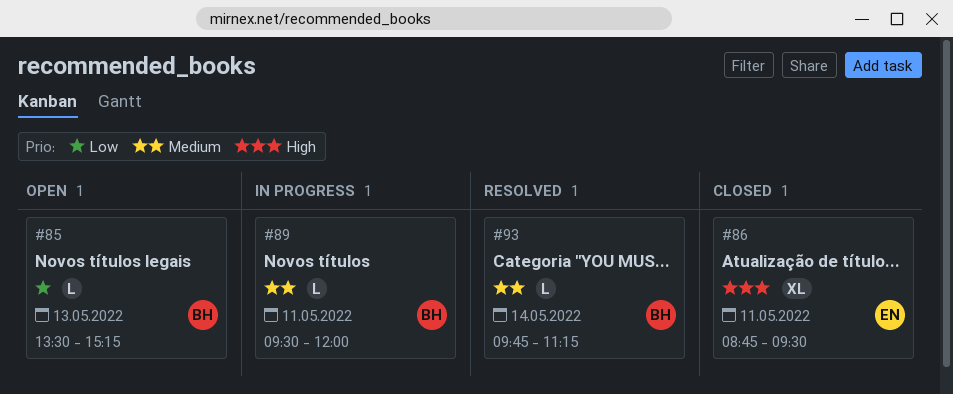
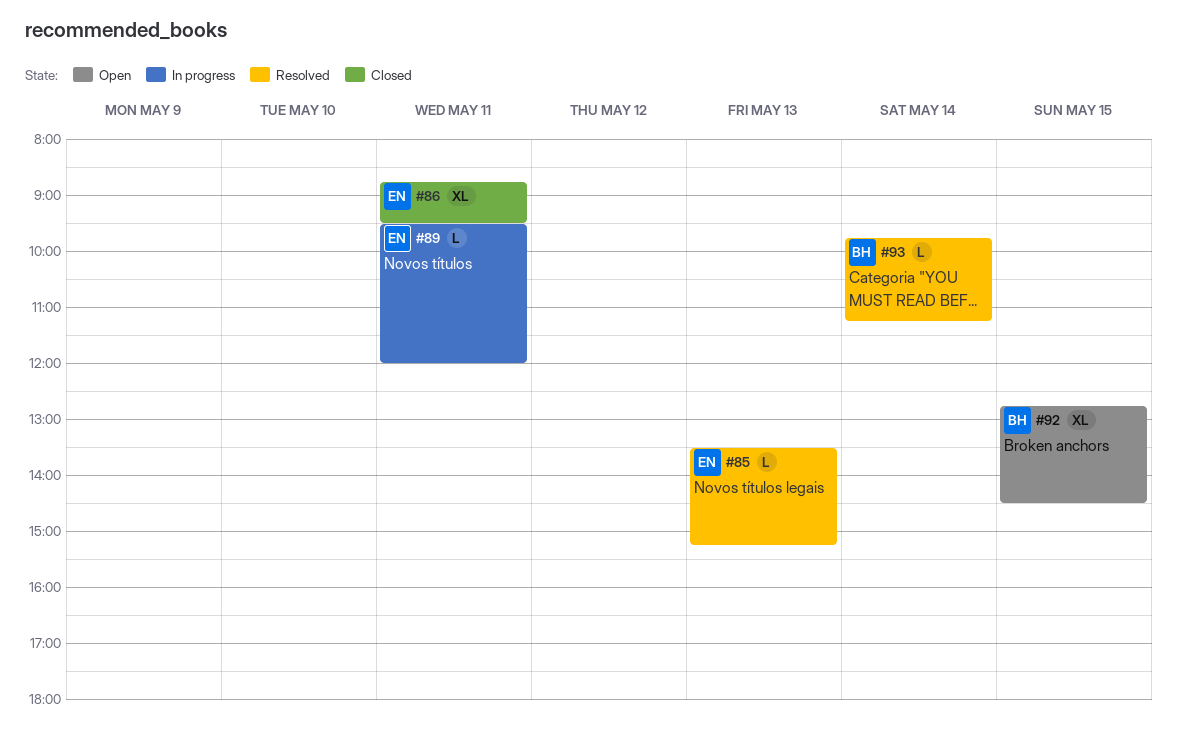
#85, status: Open -> Resolved
#85, owner: BH -> EN
#89, owner: BH -> EN
#92: none -> present

